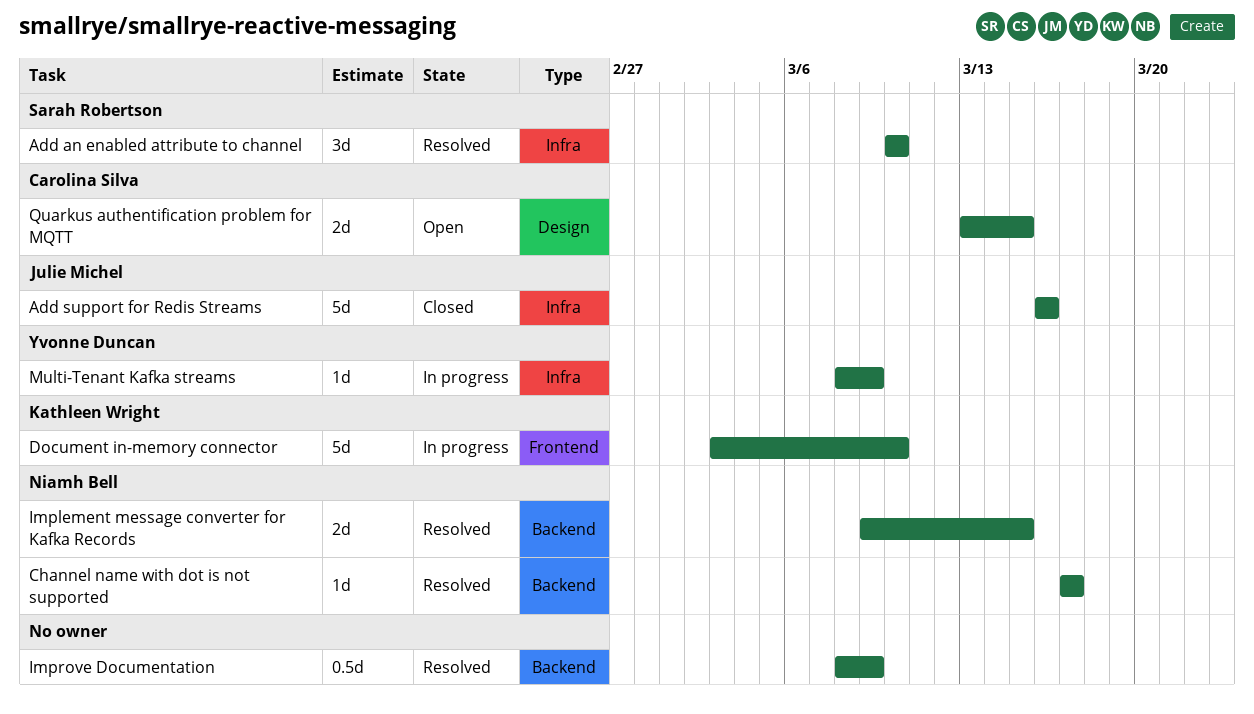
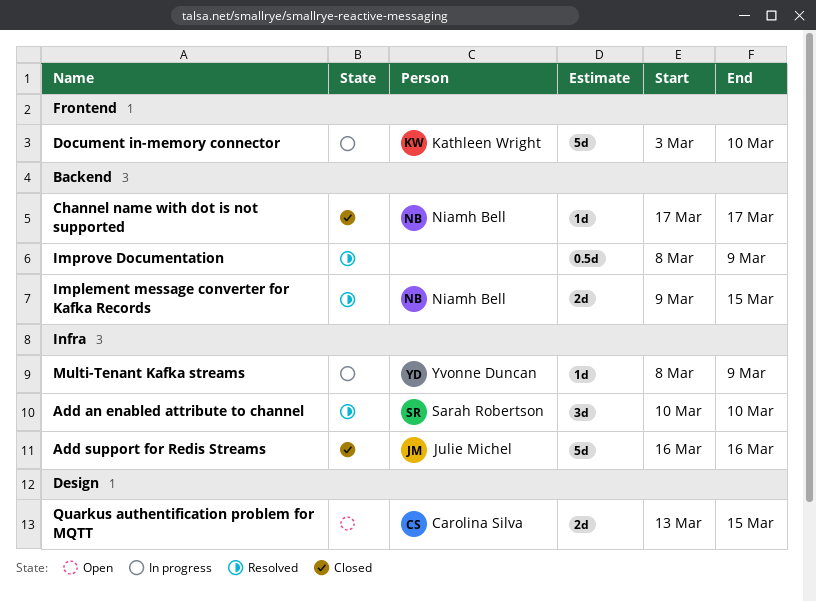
Channel name with dot is not supported, status: Resolved -> Closed

